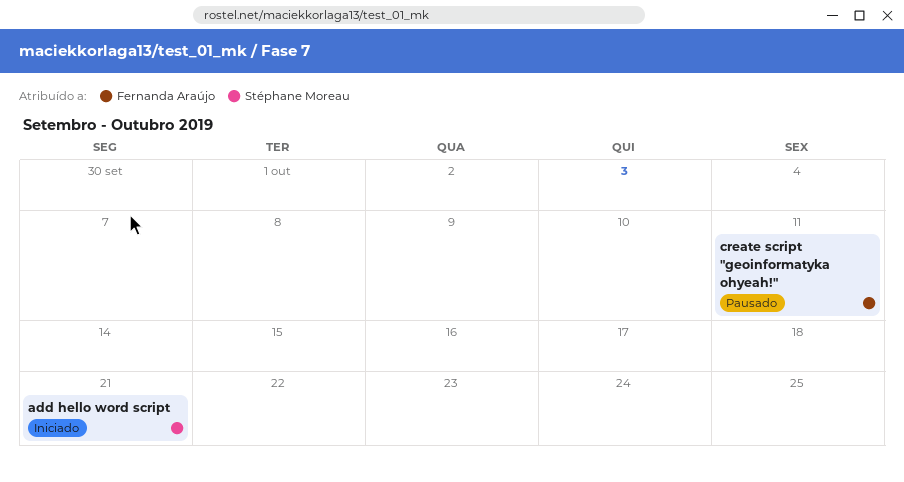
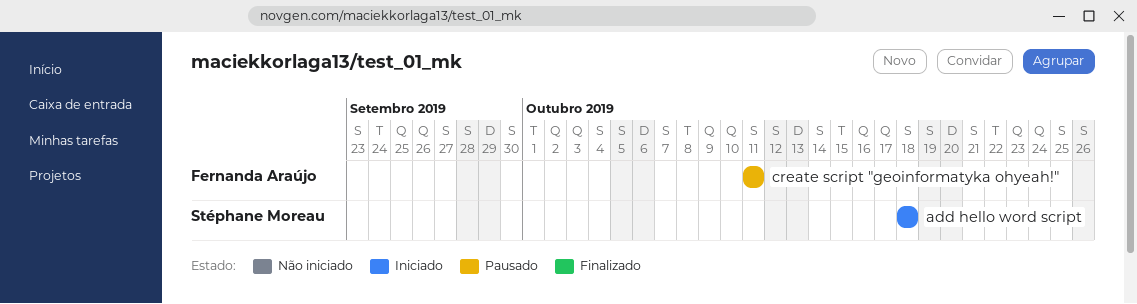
add hello word script, due: Oct 21 -> Oct 18

